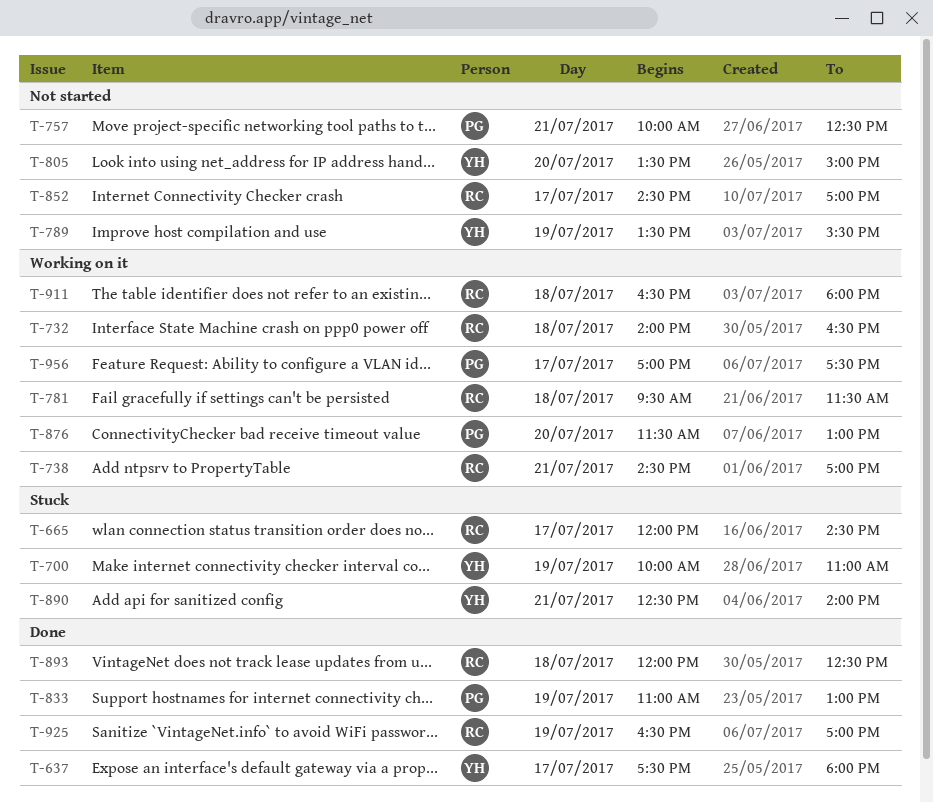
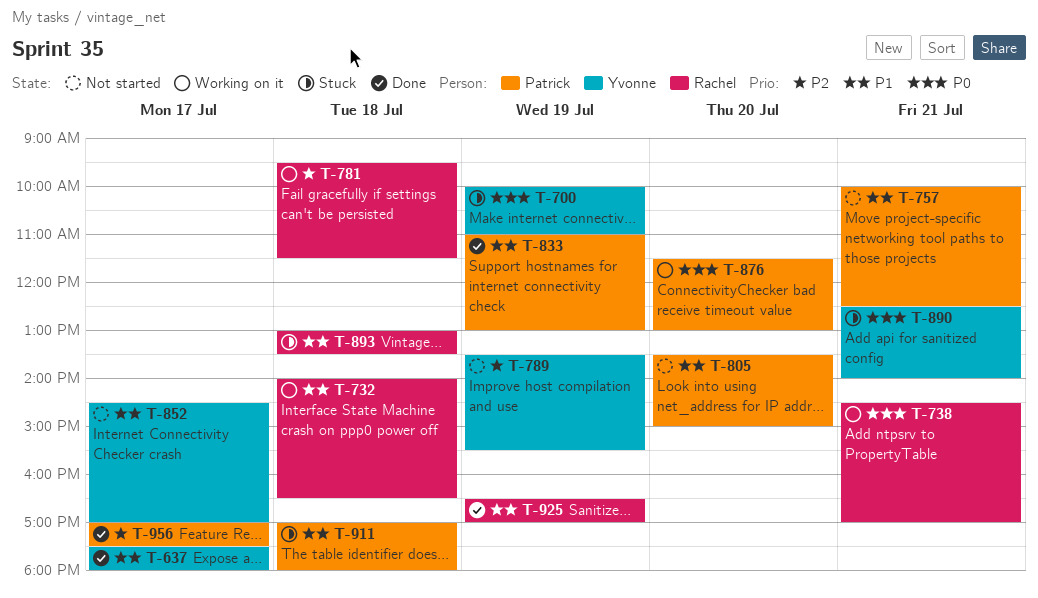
T-665: present -> none
T-805, owner: Yvonne -> Patrick
T-852, owner: Rachel -> Yvonne
T-893, status: Done -> Stuck
T-893, begins: 12:00 -> 13:00
T-893, ends: 12:30 -> 13:30
T-911, status: Working on it -> Stuck
T-911, owner: Rachel -> Patrick
T-911, begins: 16:30 -> 17:00
T-956, status: Working on it -> Done

